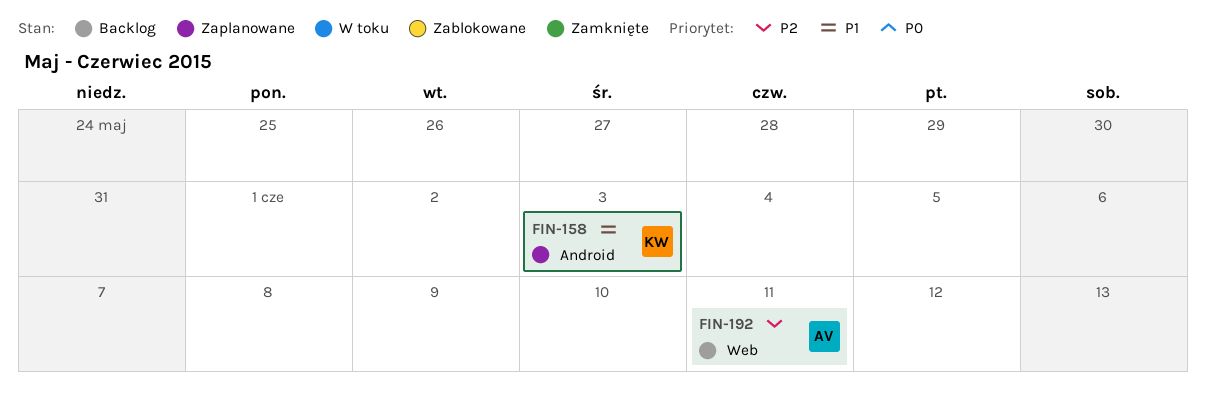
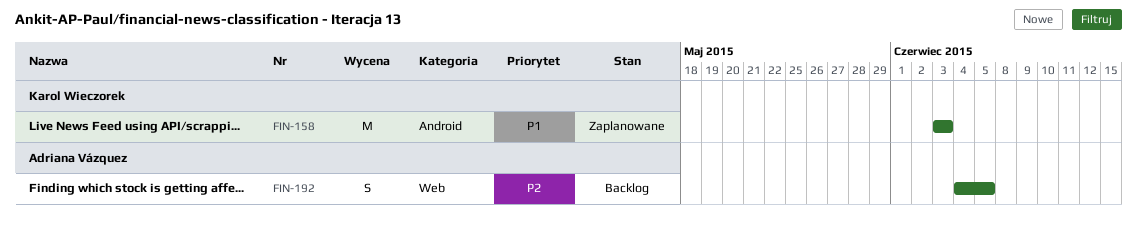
FIN-192, due: Jun 11 -> Jun 5

